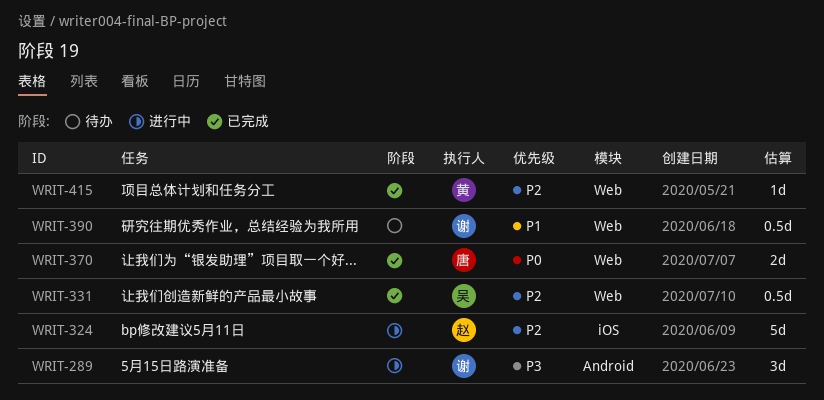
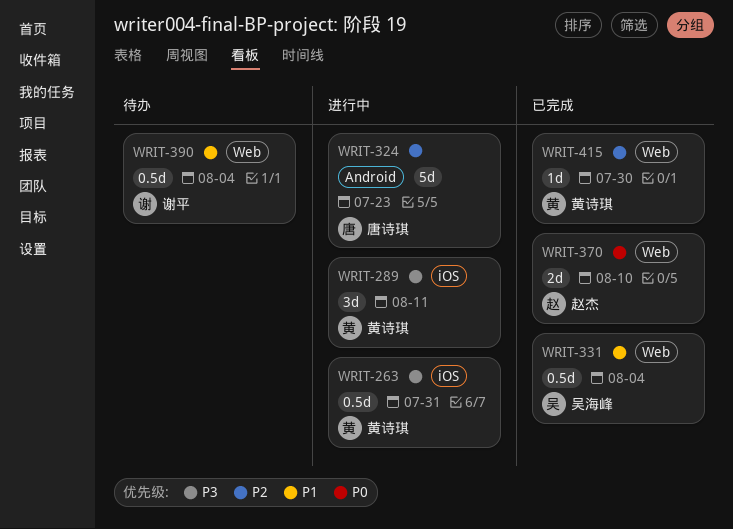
WRIT-263: none -> present
WRIT-289, owner: 谢平 -> 黄诗琪
WRIT-289, label: Android -> iOS
WRIT-324, owner: 赵杰 -> 唐诗琪
WRIT-324, label: iOS -> Android
WRIT-331, priority: P2 -> P1
WRIT-370, owner: 唐诗琪 -> 赵杰

